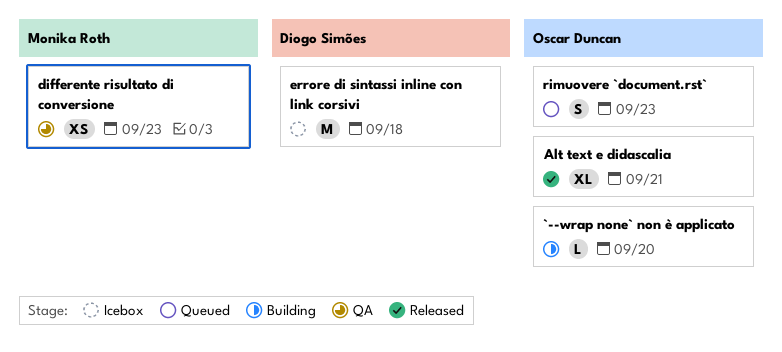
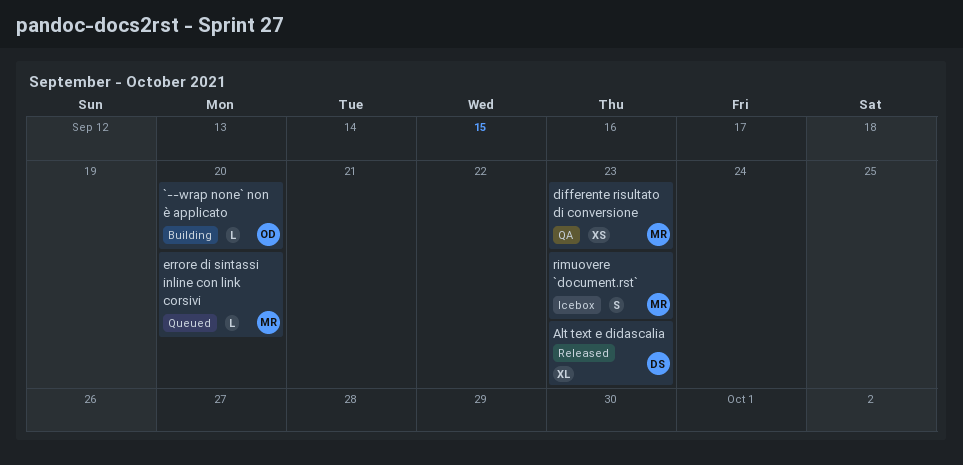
Alt text e didascalia, owner: Oscar Duncan -> Diogo Simões
Alt text e didascalia, due: Sep 21 -> Sep 23
errore di sintassi inline con link corsivi, status: Icebox -> Queued
errore di sintassi inline con link corsivi, owner: Diogo Simões -> Monika Roth
errore di sintassi inline con link corsivi, estimate: M -> L
errore di sintassi inline con link corsivi, due: Sep 18 -> Sep 20
rimuovere `document.rst`, status: Queued -> Icebox
rimuovere `document.rst`, owner: Oscar Duncan -> Monika Roth

